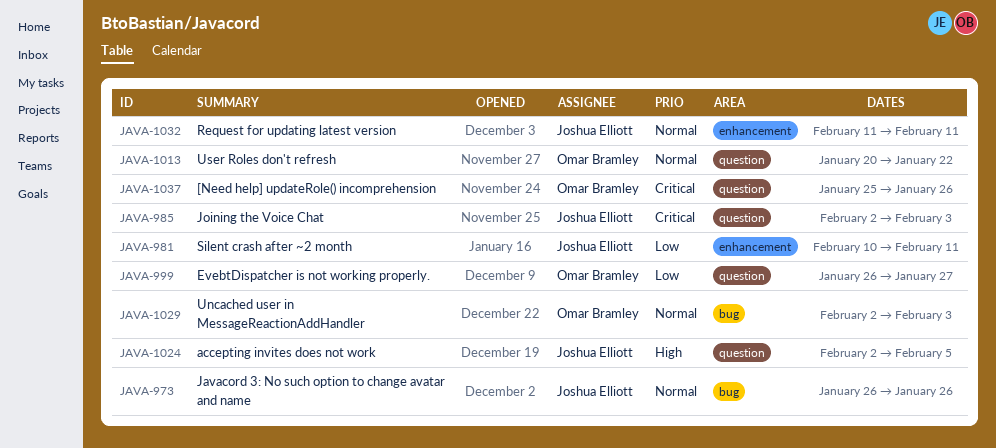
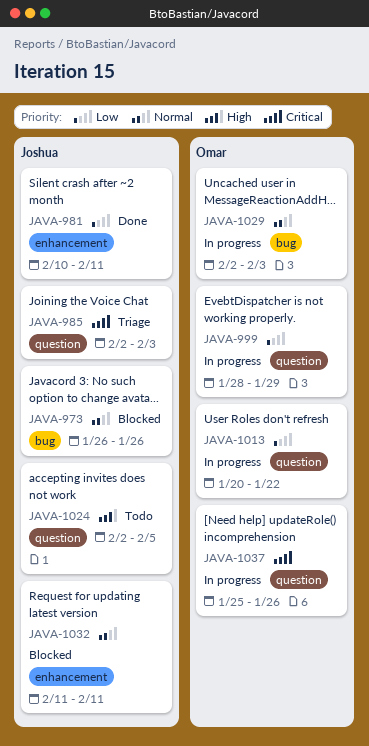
JAVA-999, start: Jan 26 -> Jan 28
JAVA-999, due: Jan 27 -> Jan 29
JAVA-1013, priority: Normal -> Low

